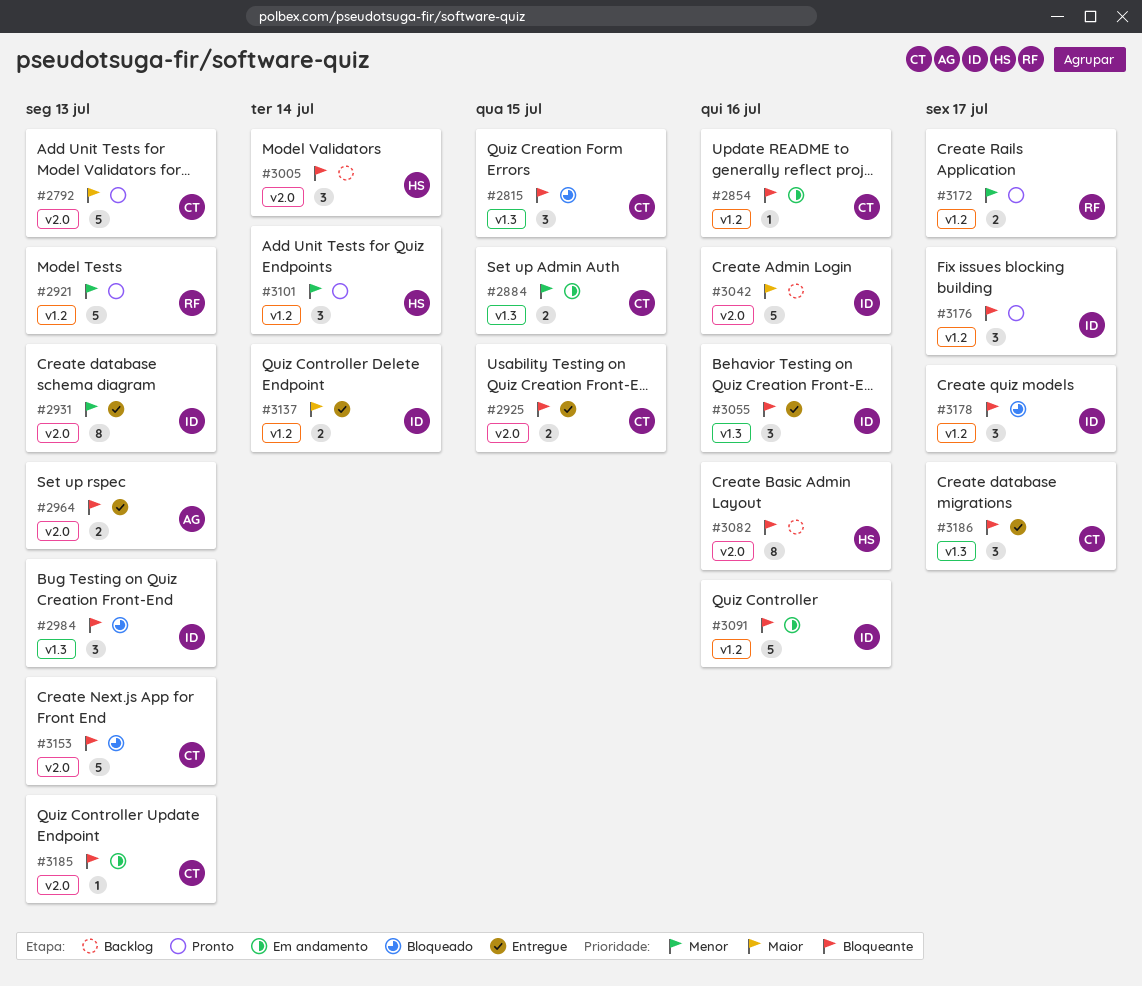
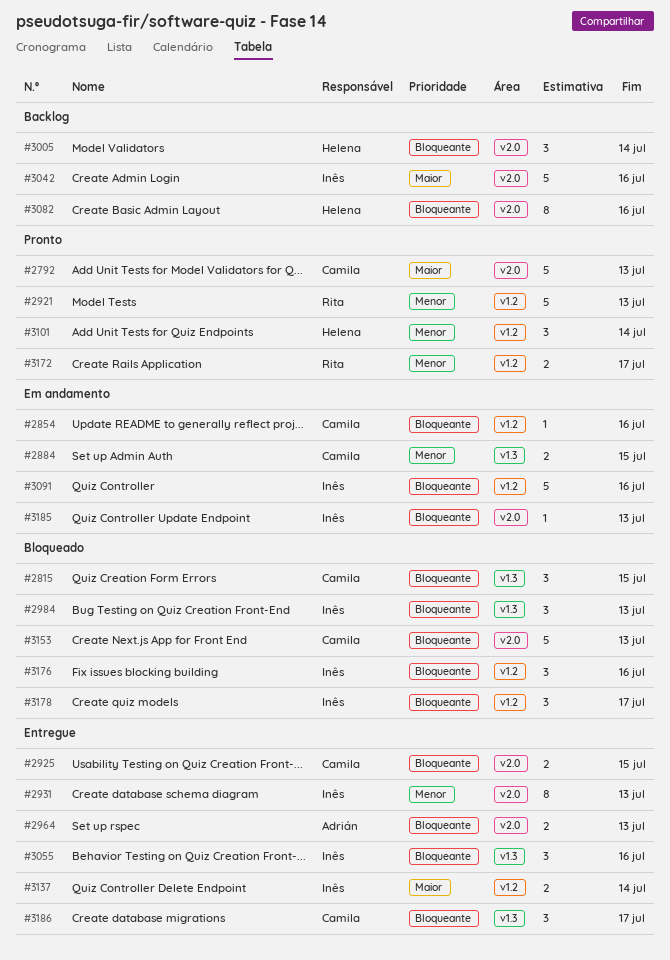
#3176, status: Pronto -> Bloqueado
#3176, due: Jul 17 -> Jul 16
#3185, owner: Camila -> Inês

